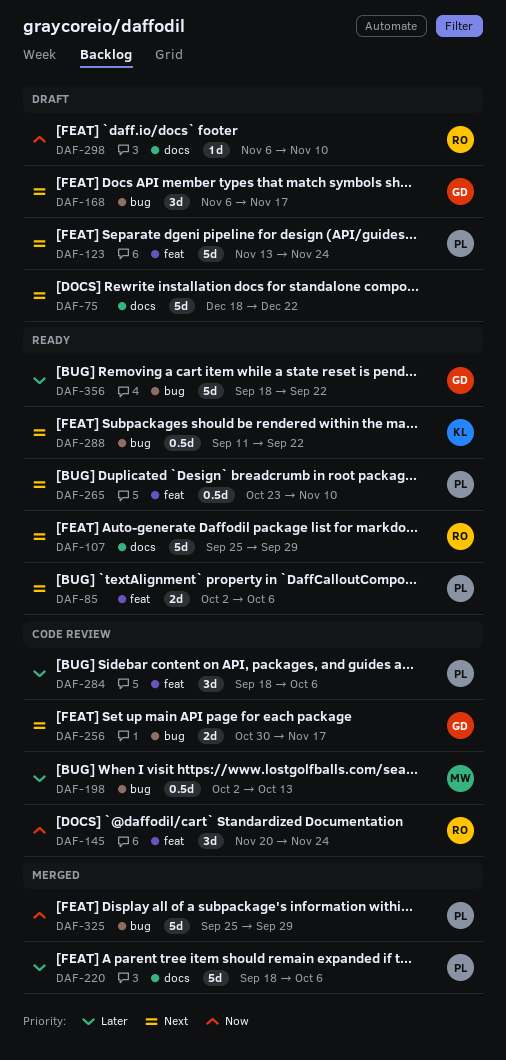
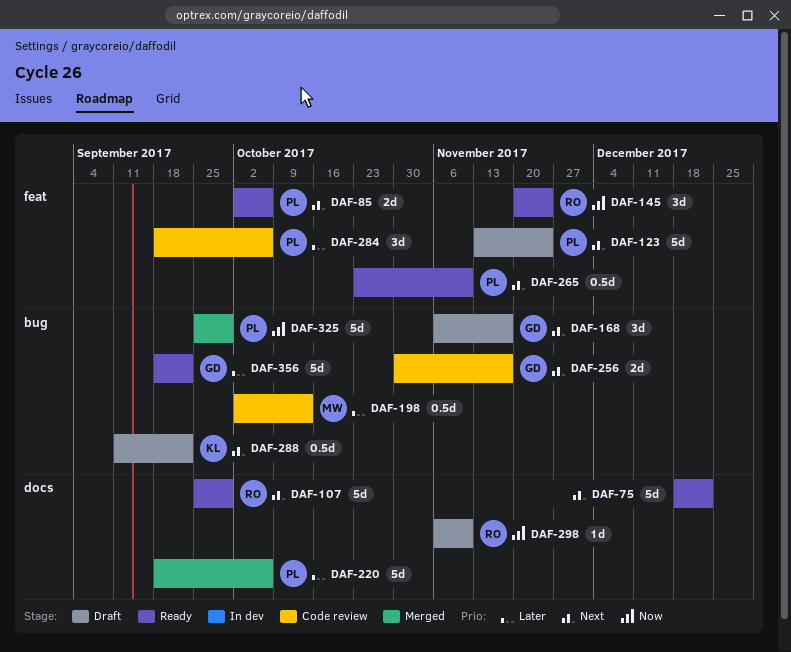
DAF-75, status: Draft -> Ready
DAF-145, status: Code review -> Ready
DAF-288, status: Ready -> Draft

